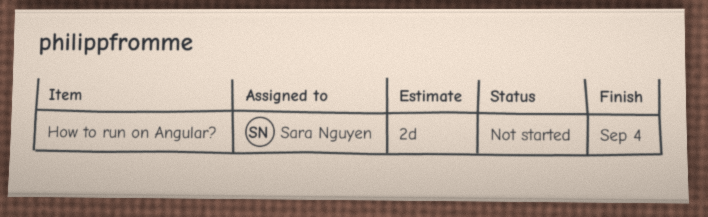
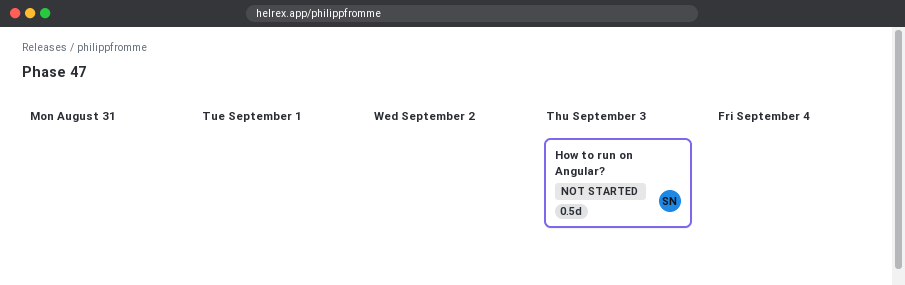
How to run on Angular?, estimate: 2d -> 0.5d
How to run on Angular?, due: Sep 4 -> Sep 3

